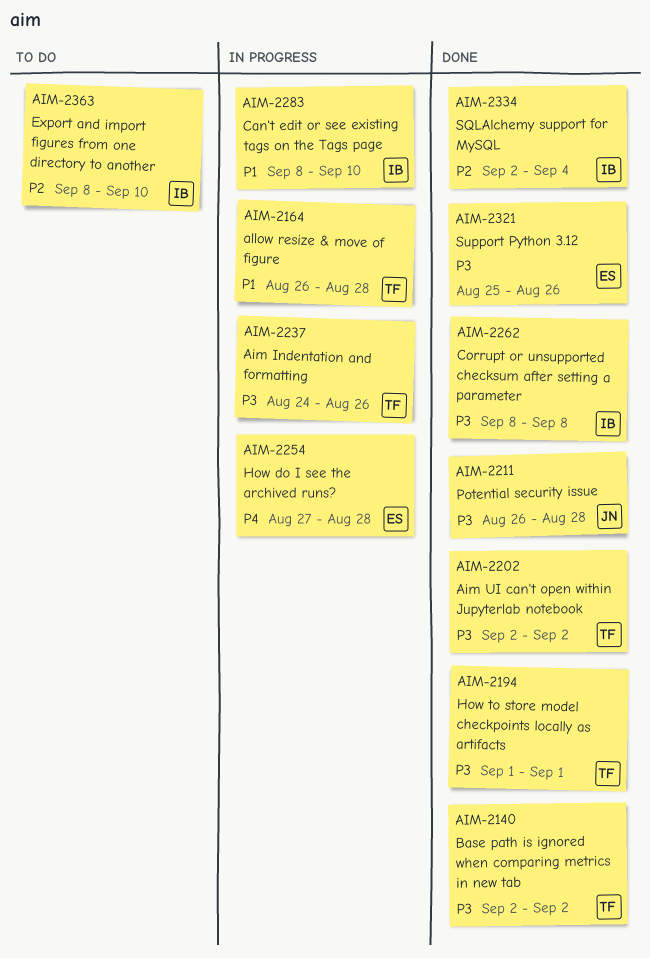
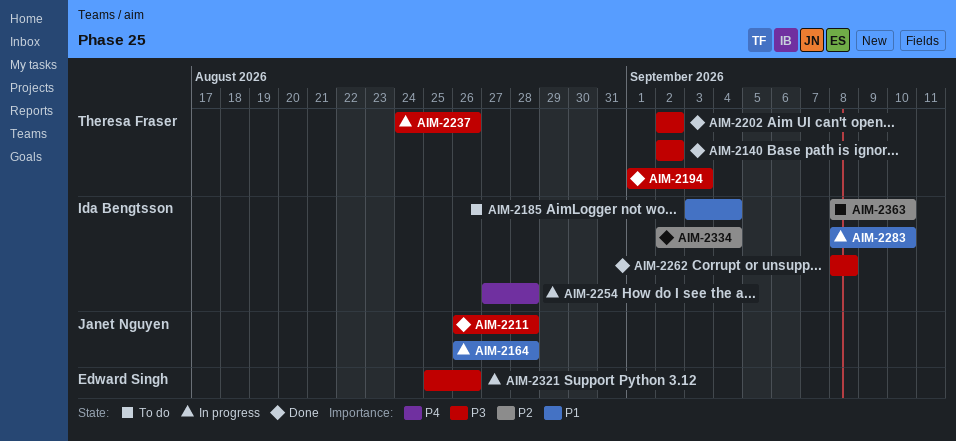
AIM-2164, owner: Theresa Fraser -> Janet Nguyen
AIM-2185: none -> present
AIM-2194, due: Sep 1 -> Sep 3
AIM-2254, owner: Edward Singh -> Ida Bengtsson
AIM-2321, status: Done -> In progress

